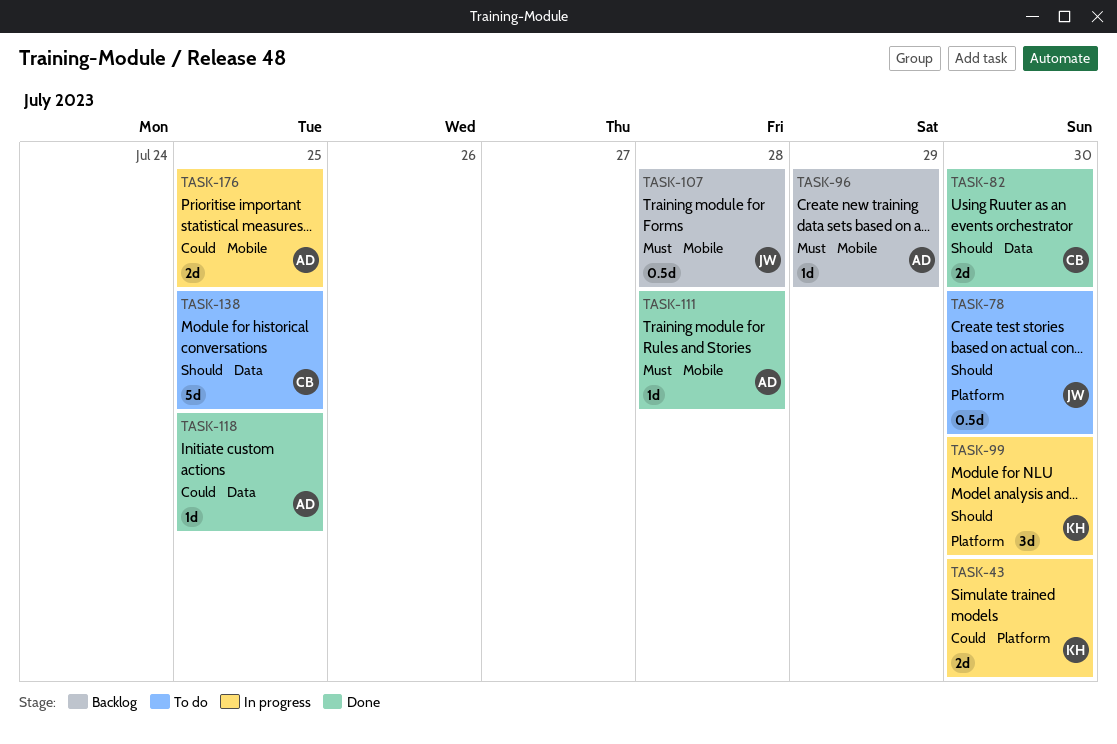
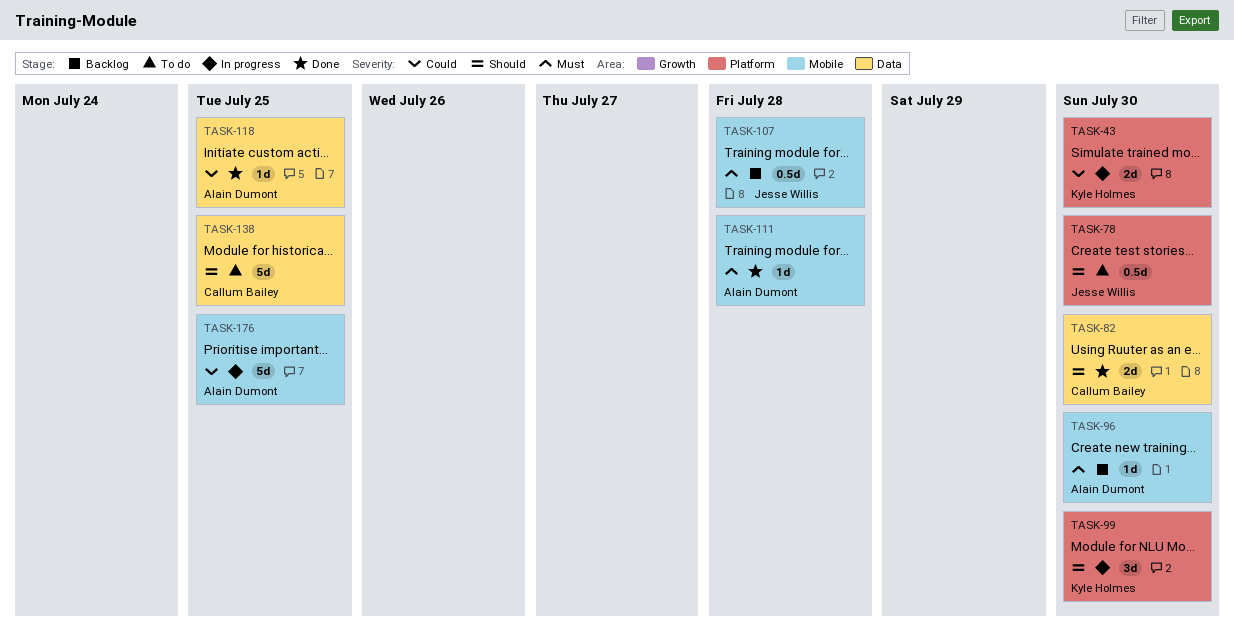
TASK-96, due: Jul 29 -> Jul 30
TASK-176, estimate: 2d -> 5d

